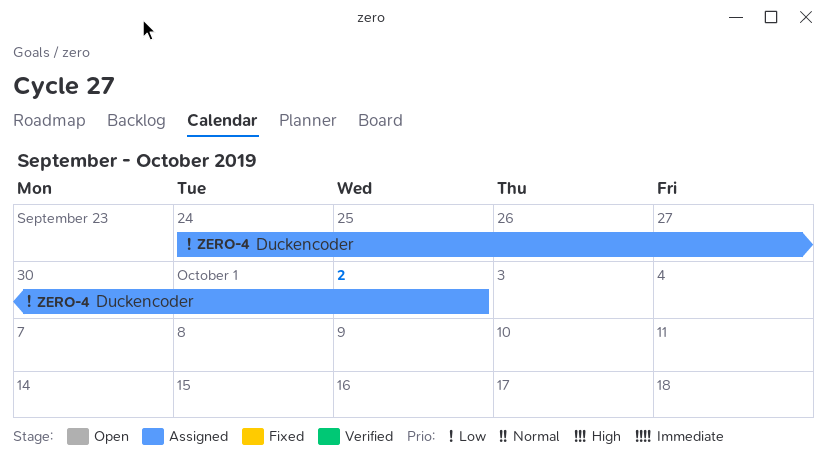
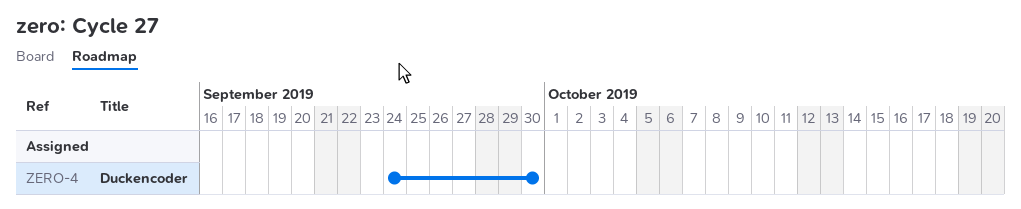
ZERO-4, due: Oct 2 -> Sep 30

